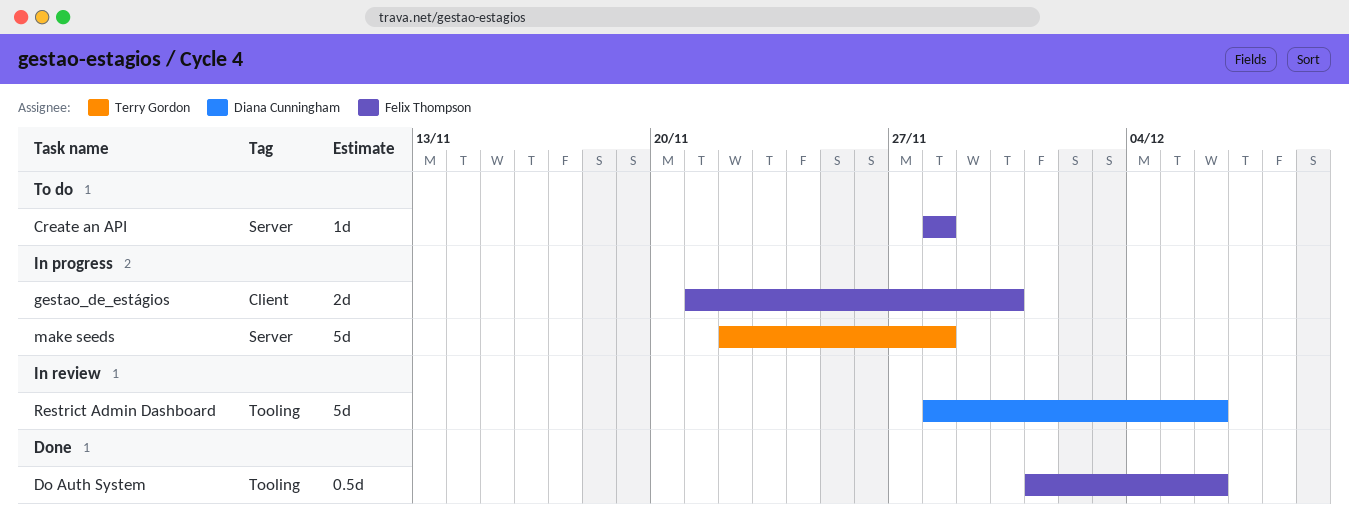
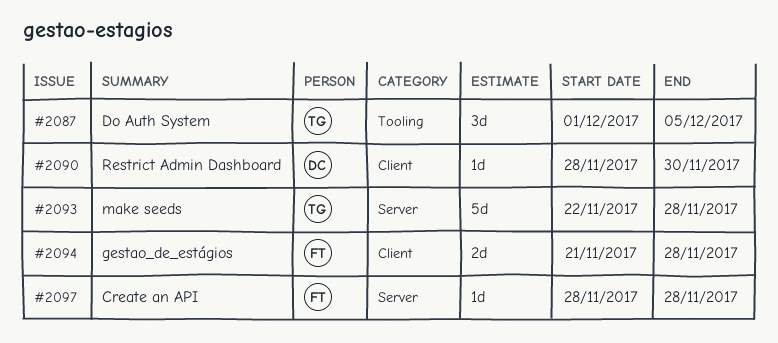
Do Auth System, owner: Felix Thompson -> Terry Gordon
Do Auth System, estimate: 0.5d -> 3d
Do Auth System, due: Dec 6 -> Dec 5
gestao_de_estágios, due: Nov 30 -> Nov 28
Restrict Admin Dashboard, label: Tooling -> Client
Restrict Admin Dashboard, estimate: 5d -> 1d
Restrict Admin Dashboard, due: Dec 6 -> Nov 30

